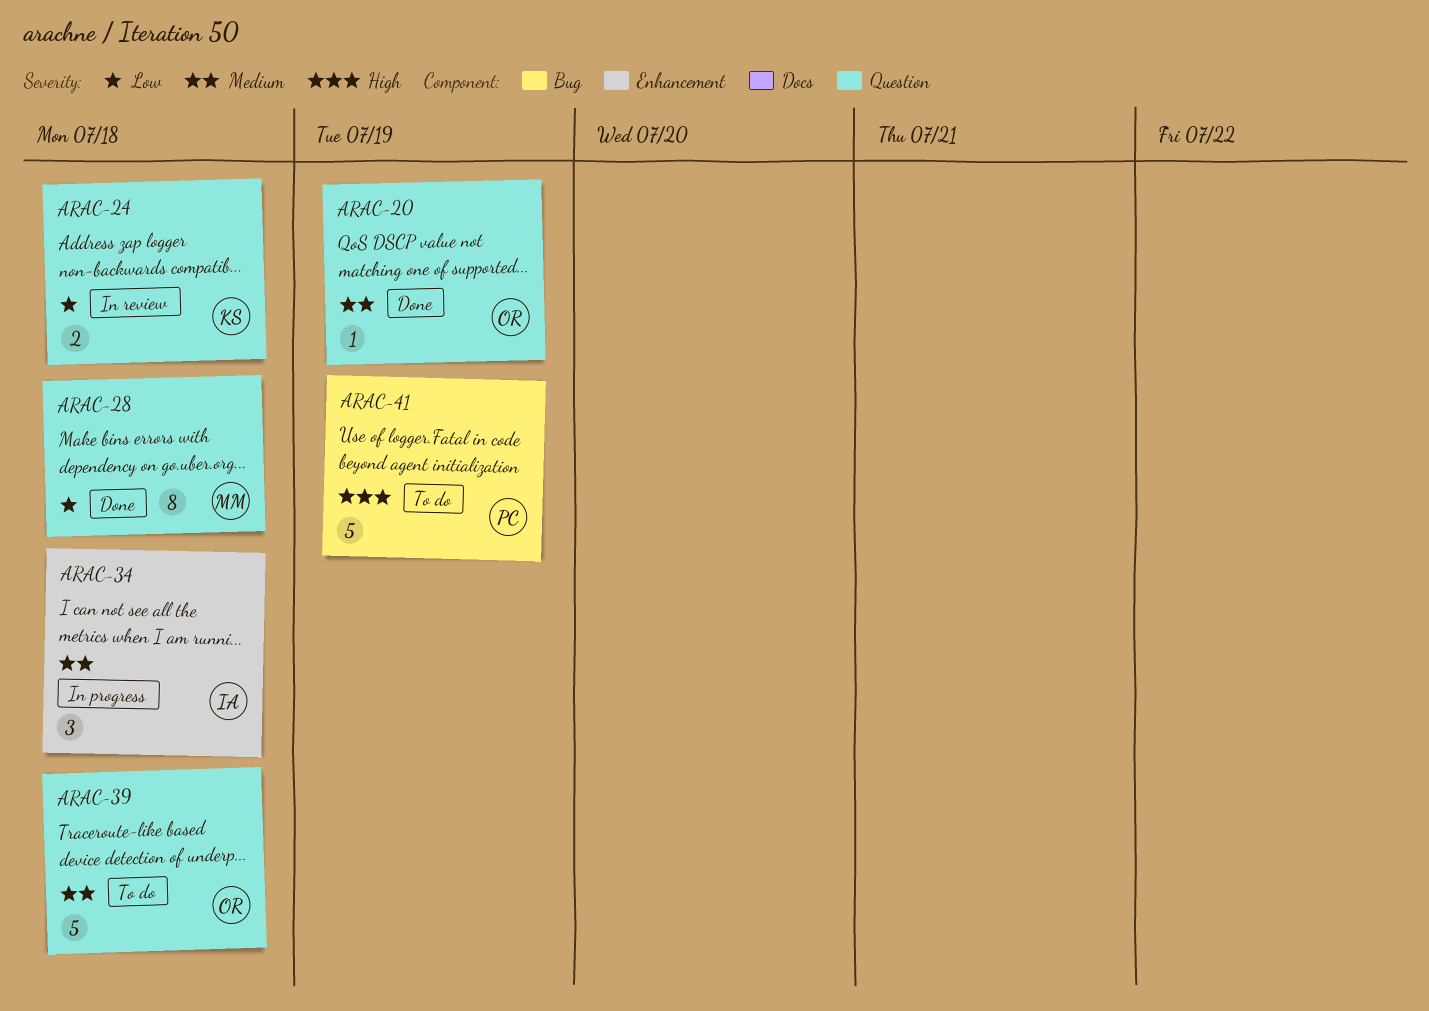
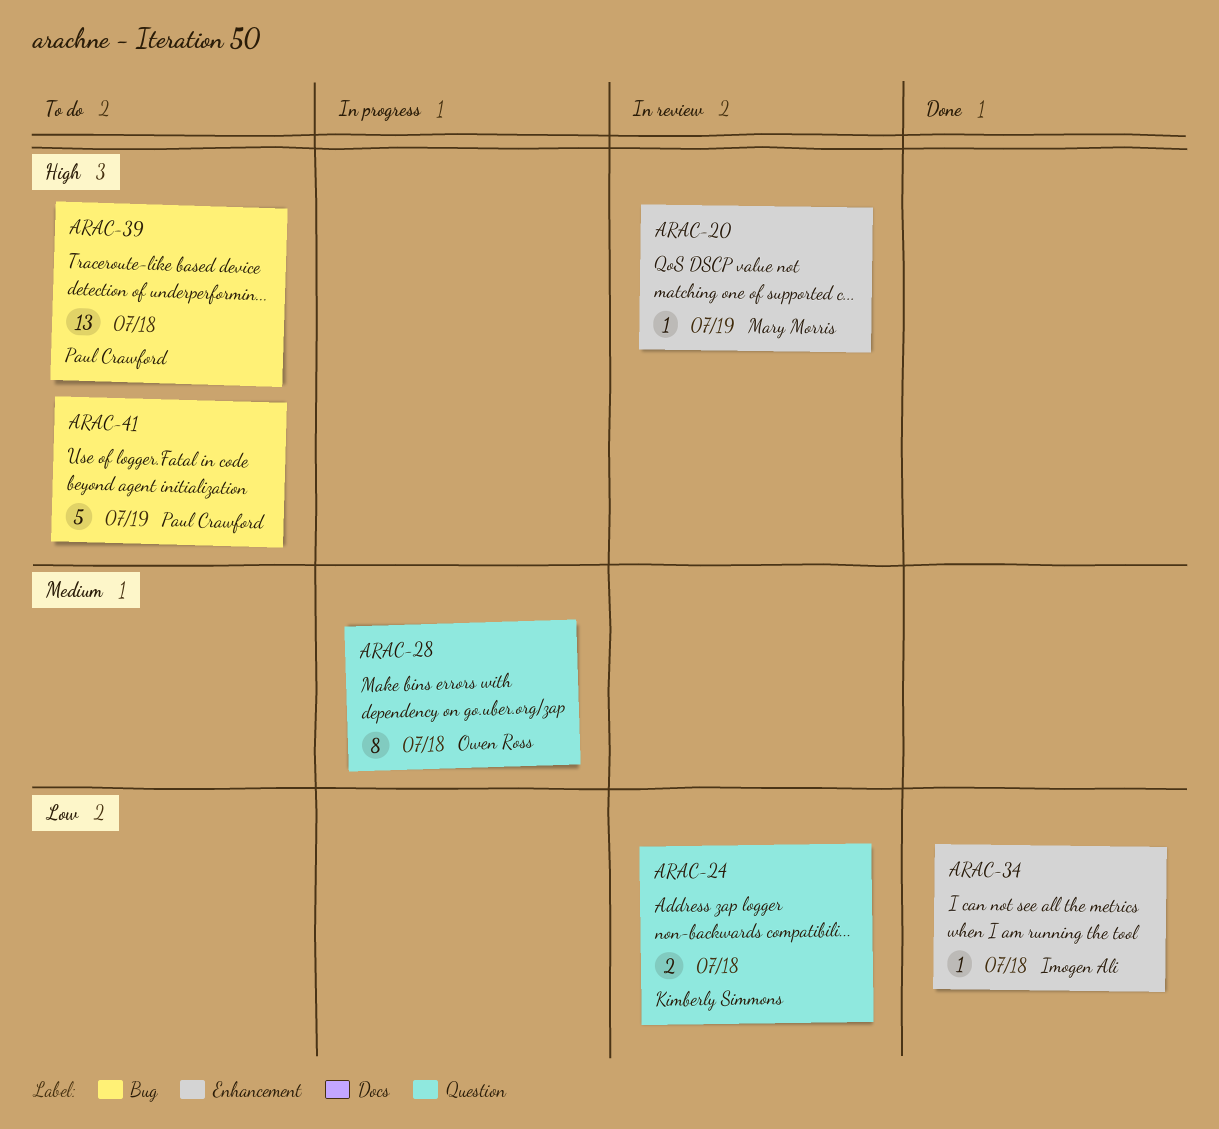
ARAC-20, status: Done -> In review
ARAC-20, owner: Owen Ross -> Mary Morris
ARAC-20, priority: Medium -> High
ARAC-20, label: Question -> Enhancement
ARAC-28, status: Done -> In progress
ARAC-28, owner: Mary Morris -> Owen Ross
ARAC-28, priority: Low -> Medium
ARAC-34, status: In progress -> Done
ARAC-34, priority: Medium -> Low
ARAC-34, estimate: 3 -> 1
ARAC-39, owner: Owen Ross -> Paul Crawford
ARAC-39, priority: Medium -> High
ARAC-39, label: Question -> Bug
ARAC-39, estimate: 5 -> 13

